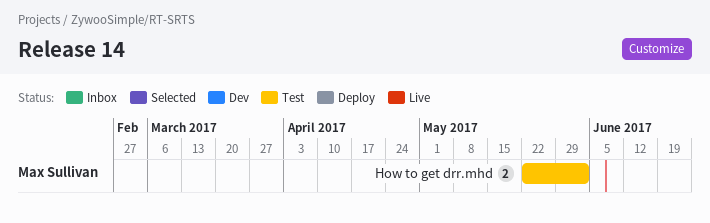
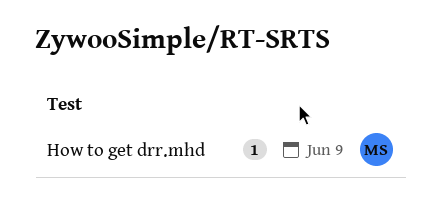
How to get drr.mhd, estimate: 2 -> 1
How to get drr.mhd, due: Jun 2 -> Jun 9

